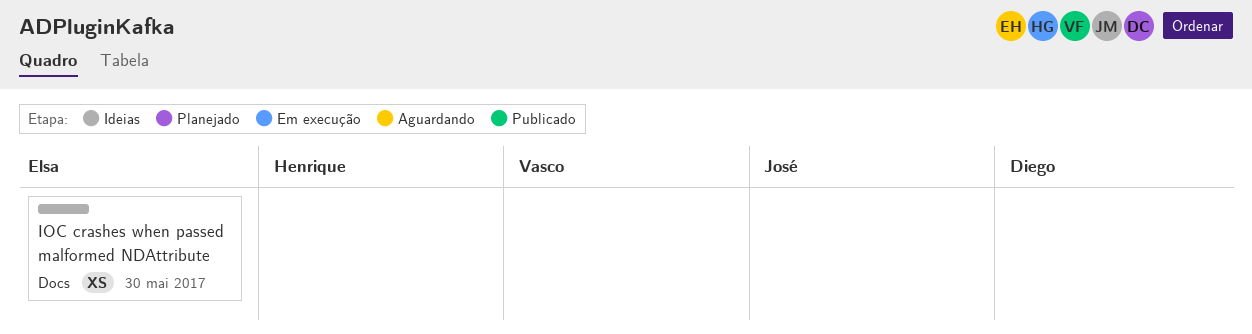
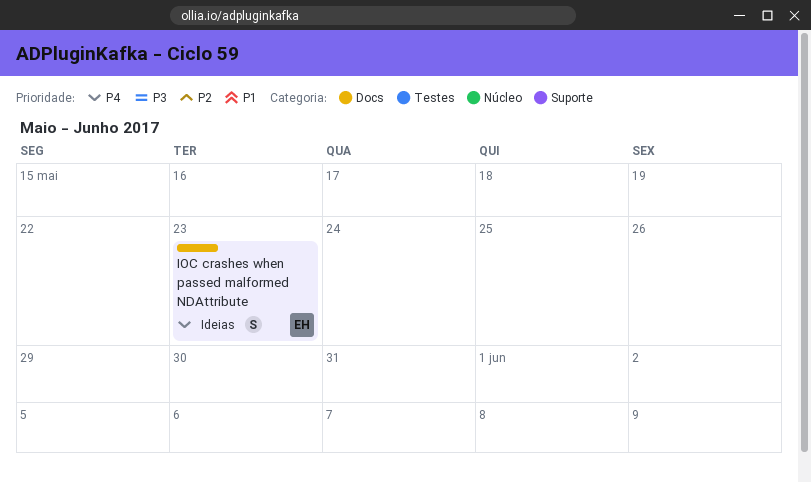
IOC crashes when passed malformed NDAttribute, estimate: XS -> S
IOC crashes when passed malformed NDAttribute, due: May 30 -> May 23

